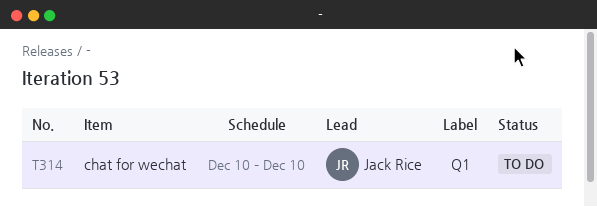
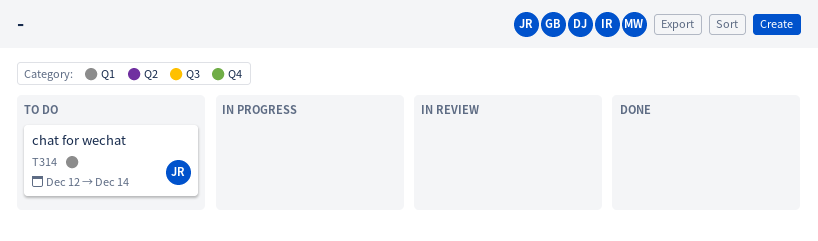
T314, start: Dec 10 -> Dec 12
T314, due: Dec 10 -> Dec 14

